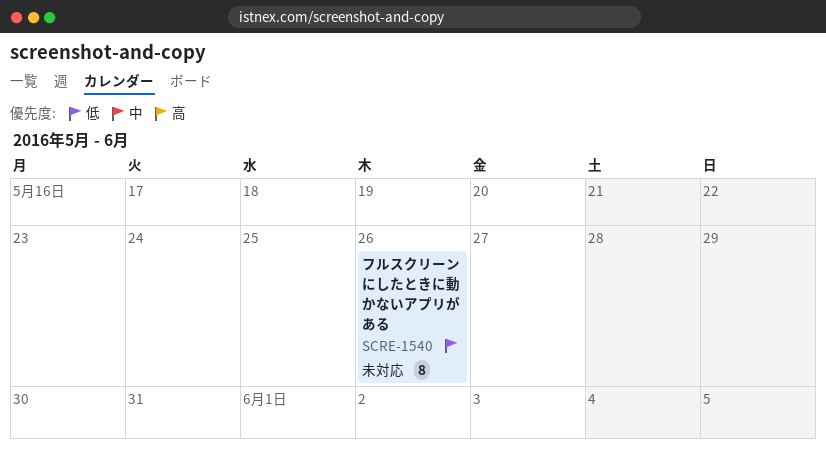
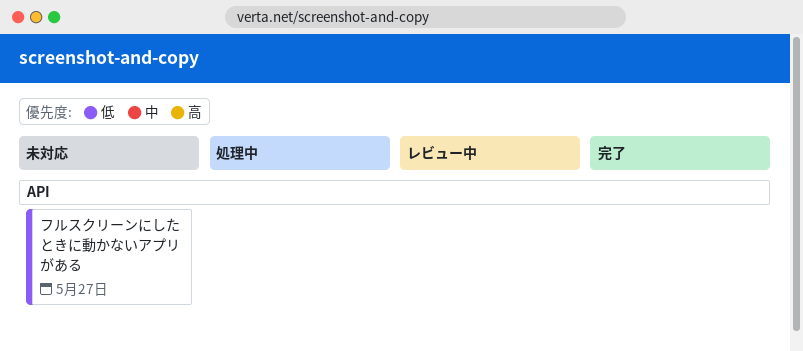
フルスクリーンにしたときに動かないアプリがある, due: May 26 -> May 27

